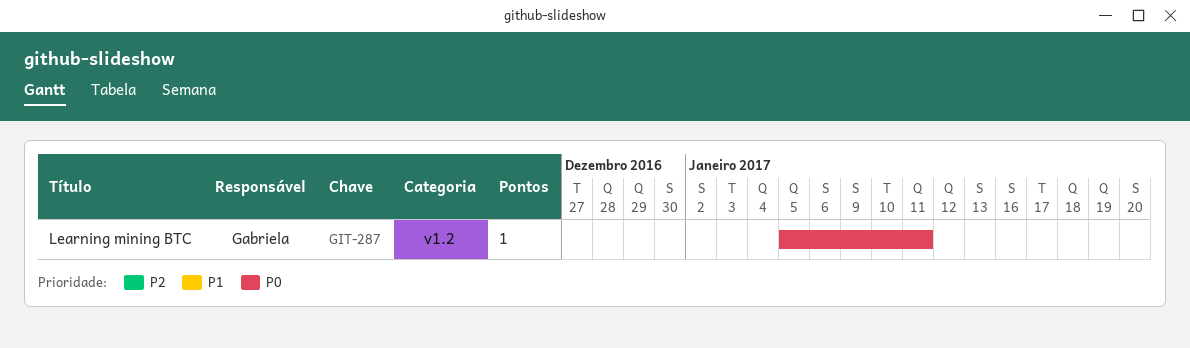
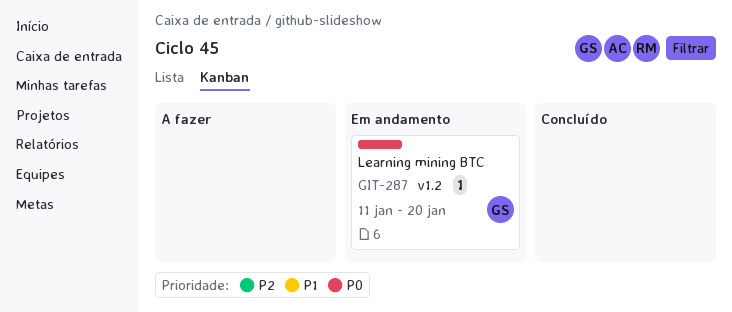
GIT-287, start: Jan 5 -> Jan 11
GIT-287, due: Jan 11 -> Jan 20

